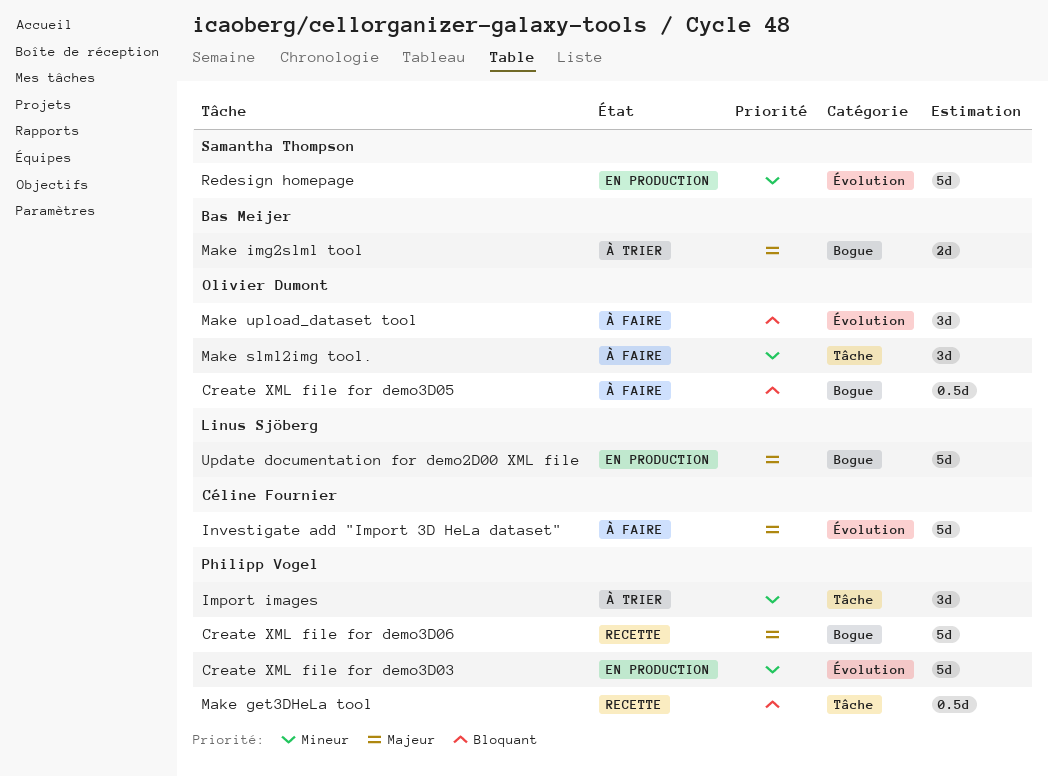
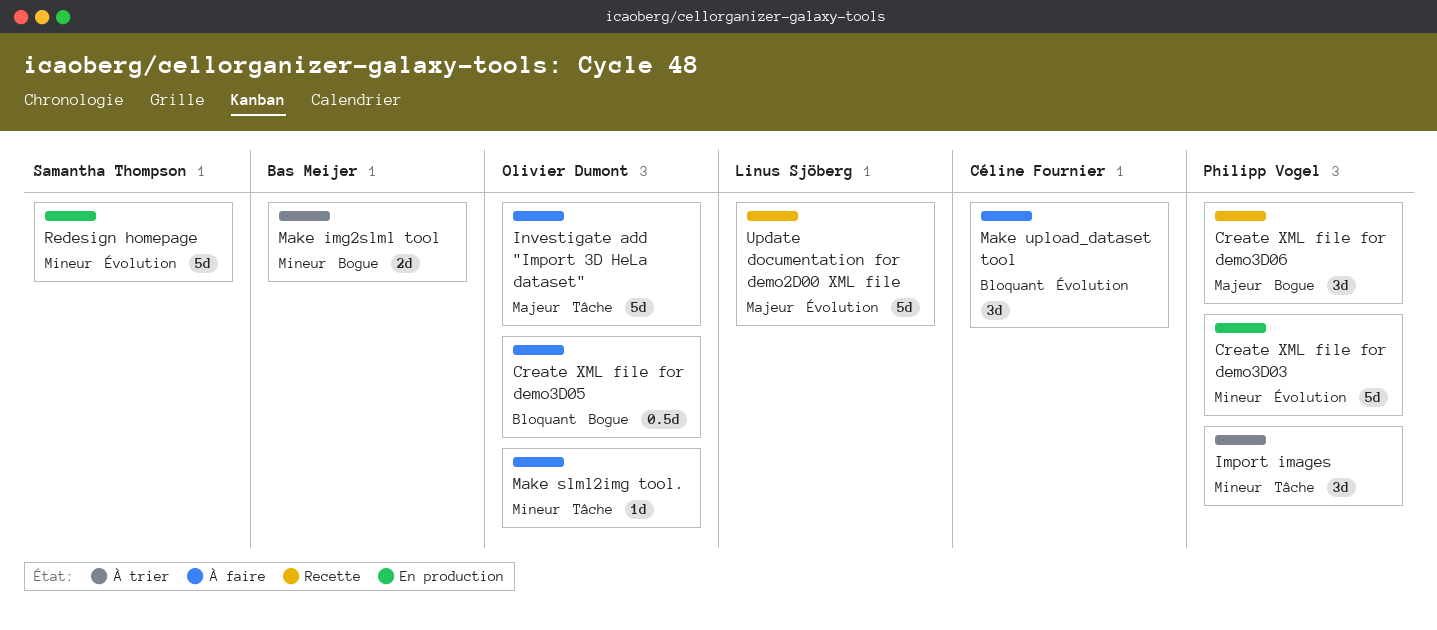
Create XML file for demo3D06, estimate: 5d -> 3d
Investigate add "Import 3D HeLa dataset", owner: Céline Fournier -> Olivier Dumont
Investigate add "Import 3D HeLa dataset", label: Évolution -> Tâche
Make get3DHeLa tool: present -> none
Make img2slml tool, priority: Majeur -> Mineur
Make slml2img tool., estimate: 3d -> 1d
Make upload_dataset tool, owner: Olivier Dumont -> Céline Fournier
Update documentation for demo2D00 XML file, status: En production -> Recette
Update documentation for demo2D00 XML file, label: Bogue -> Évolution

